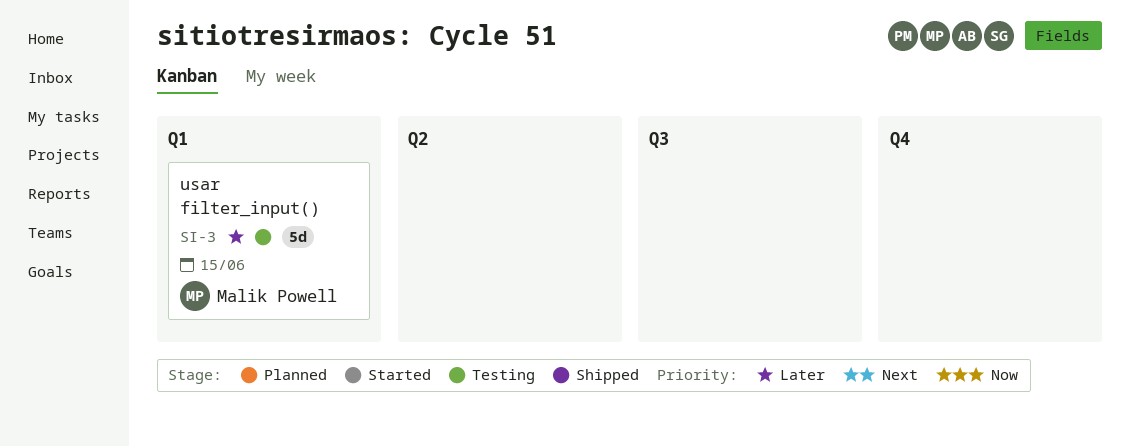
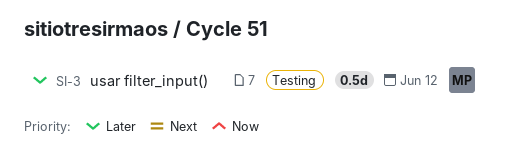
SI-3, estimate: 5d -> 0.5d
SI-3, due: Jun 15 -> Jun 12

